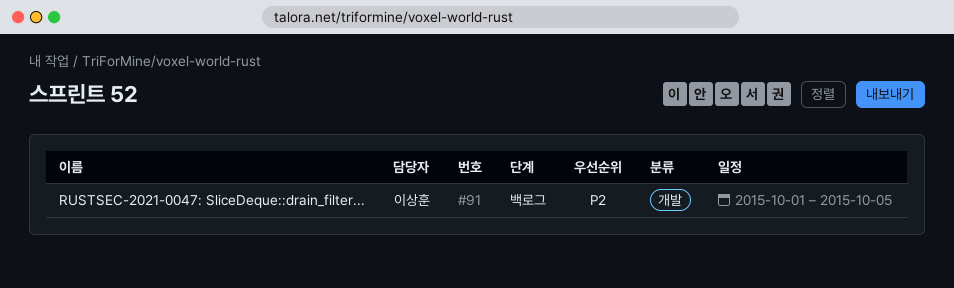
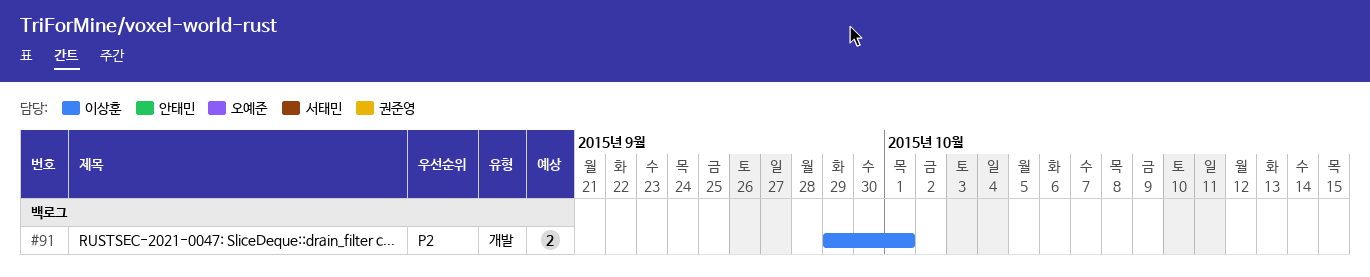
#91, start: Oct 1 -> Sep 29
#91, due: Oct 5 -> Oct 1

